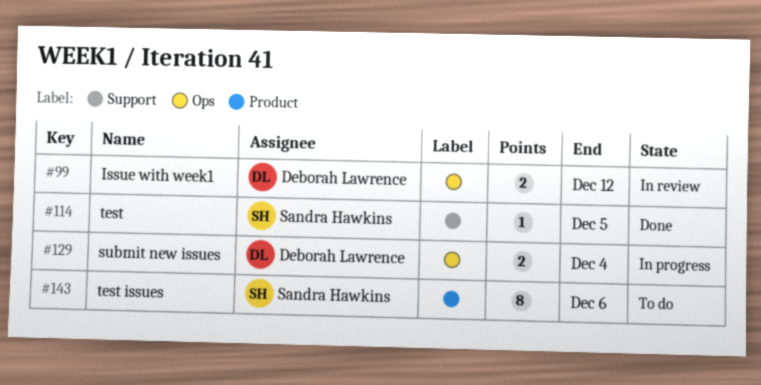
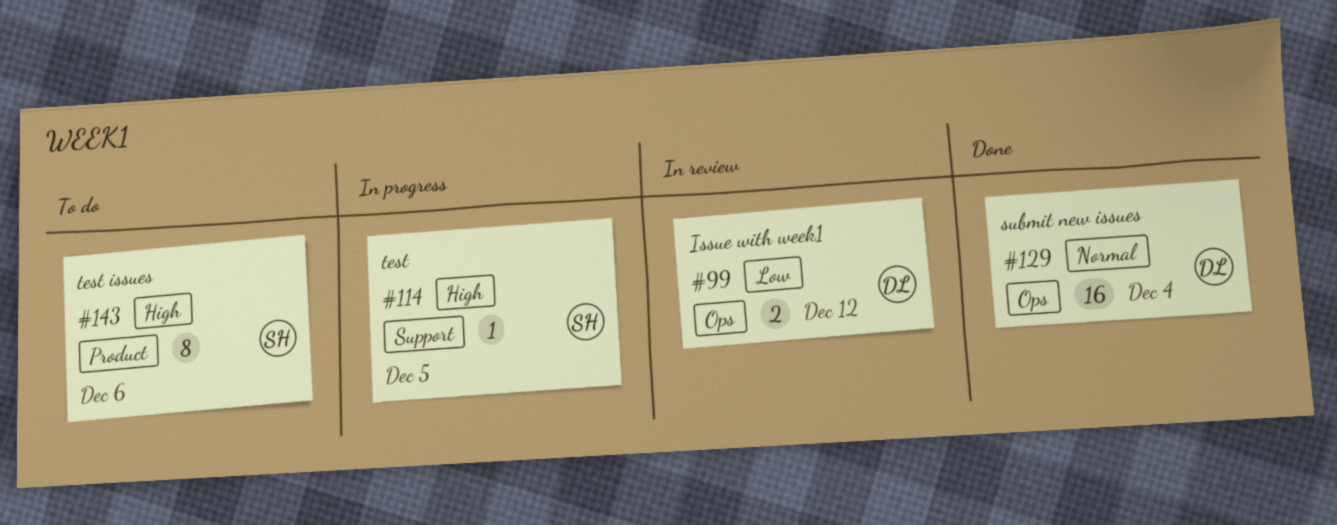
#114, status: Done -> In progress
#129, status: In progress -> Done
#129, estimate: 2 -> 16

